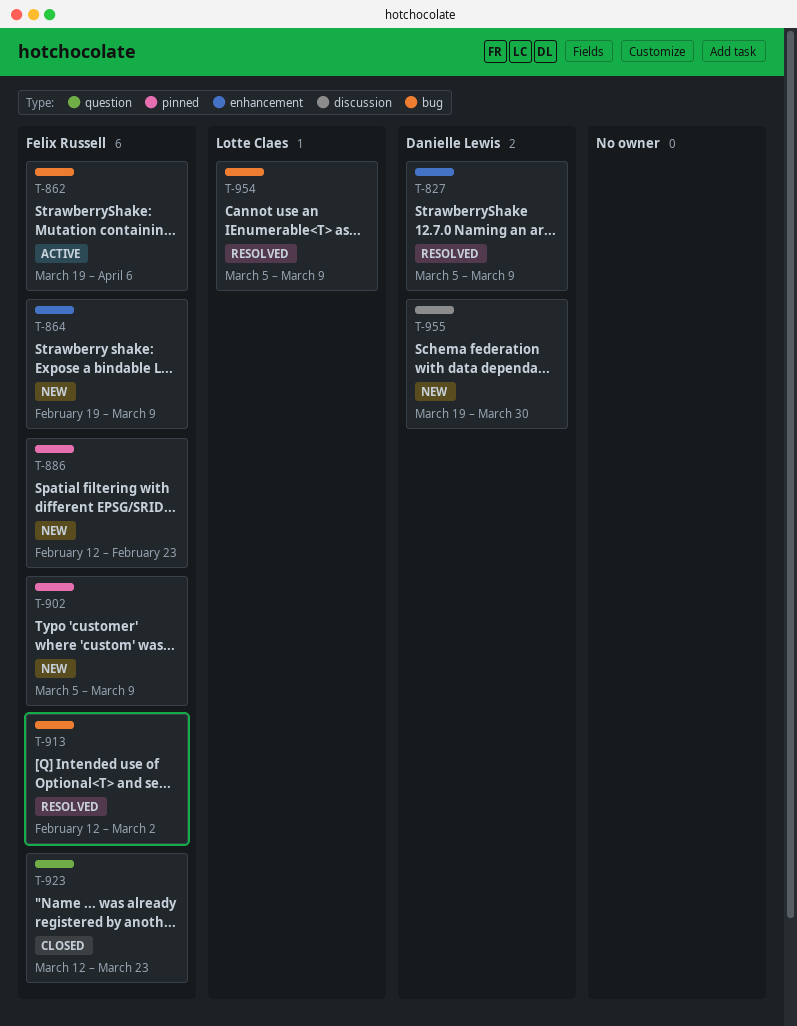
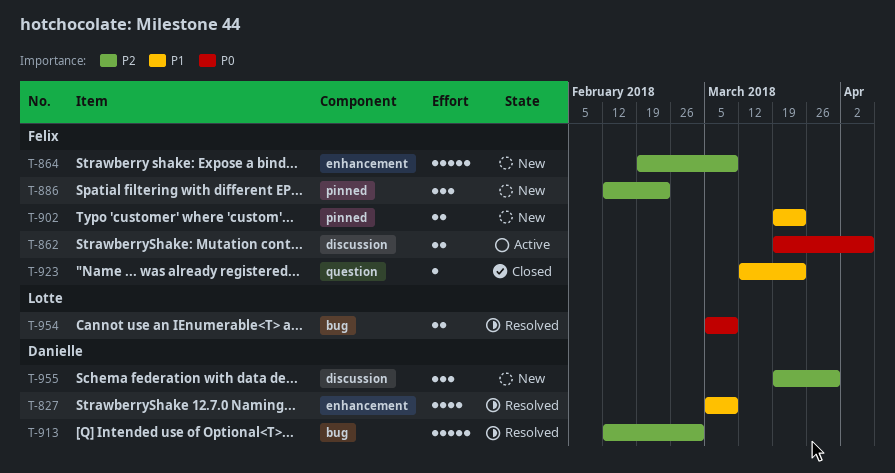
T-862, label: bug -> discussion
T-902, start: Mar 5 -> Mar 19
T-902, due: Mar 9 -> Mar 23
T-913, owner: Felix Russell -> Danielle Lewis

